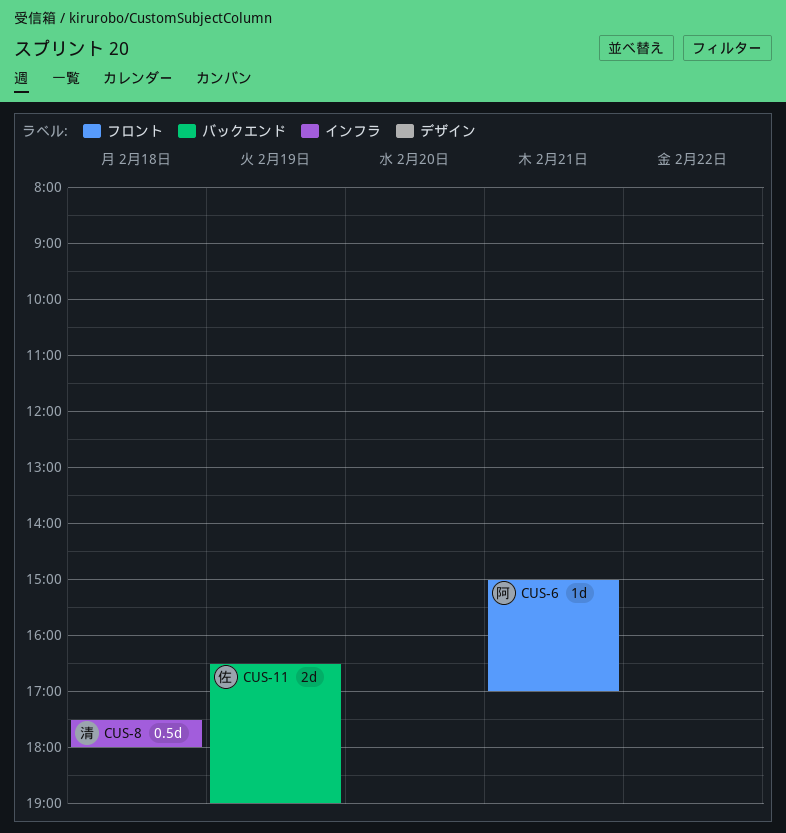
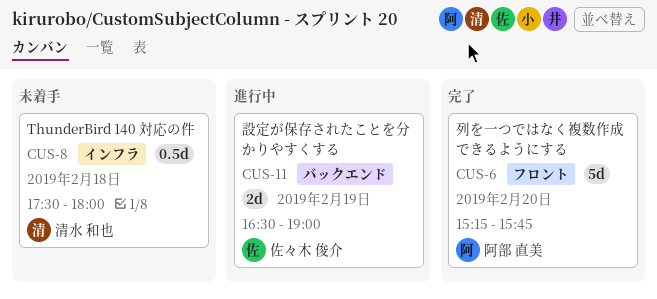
CUS-6, estimate: 1d -> 5d
CUS-6, day: Feb 21 -> Feb 20
CUS-6, begins: 15:00 -> 15:15
CUS-6, ends: 17:00 -> 15:45

